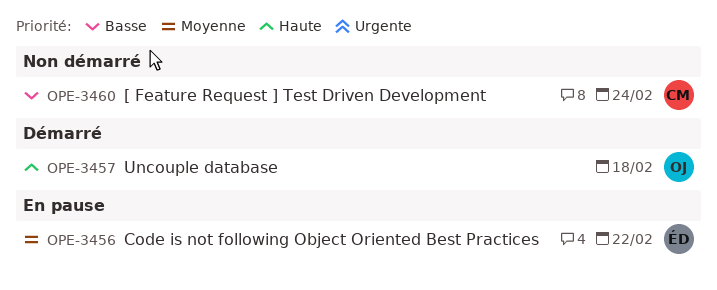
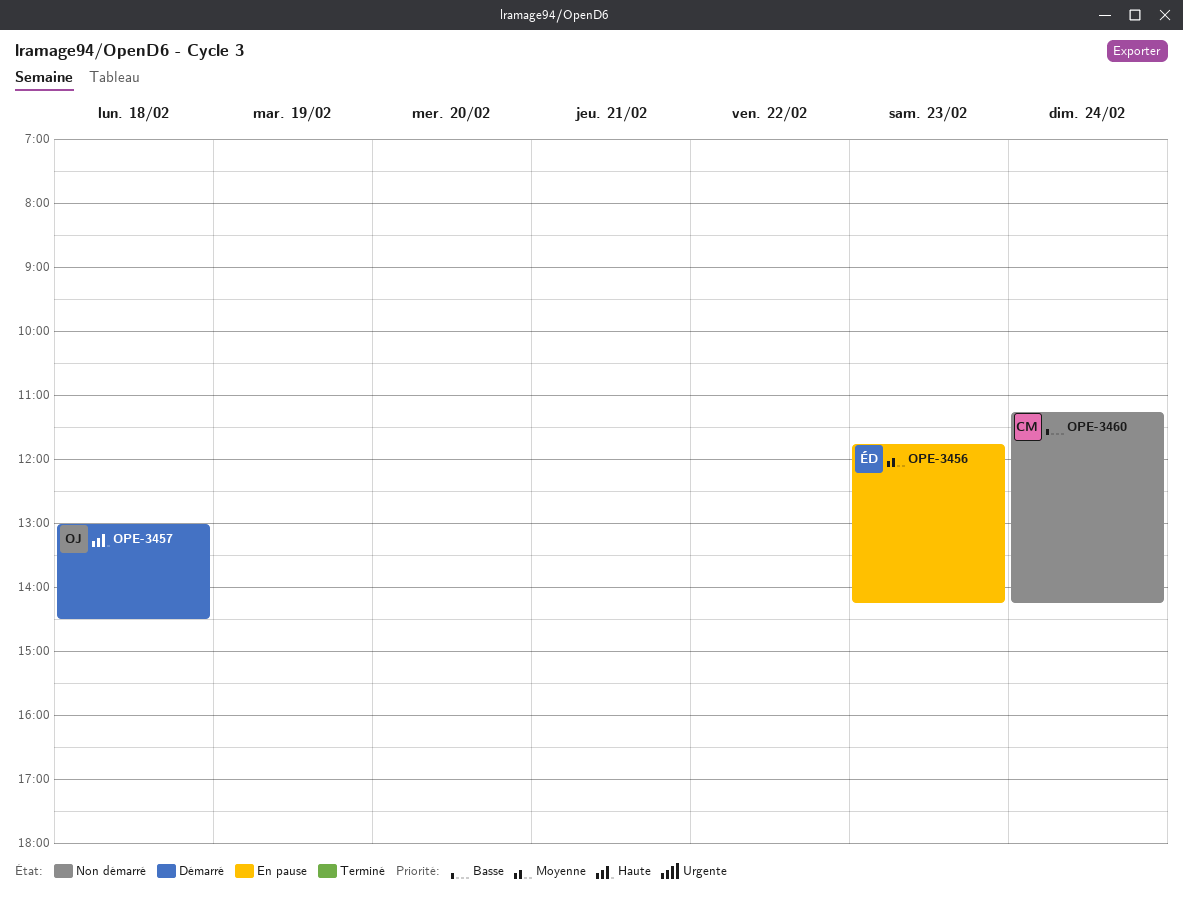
OPE-3456, day: Feb 22 -> Feb 23

